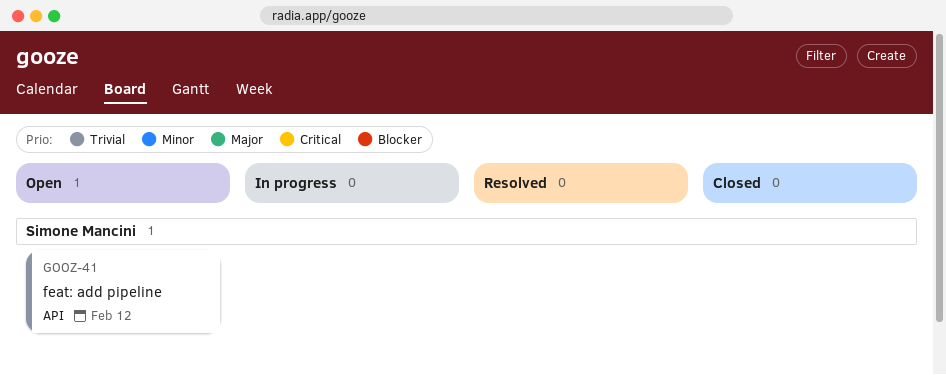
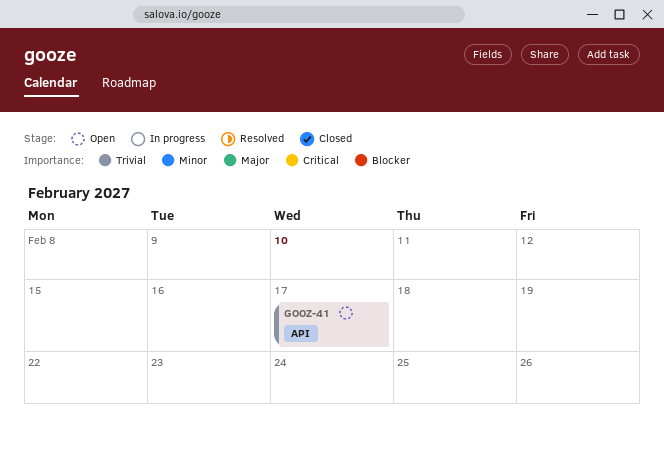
GOOZ-41, due: Feb 12 -> Feb 17

